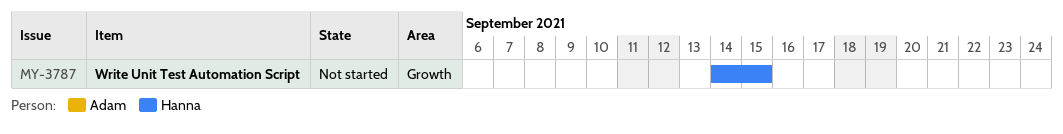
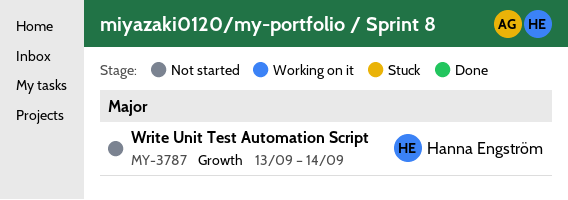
MY-3787, start: Sep 14 -> Sep 13
MY-3787, due: Sep 15 -> Sep 14

